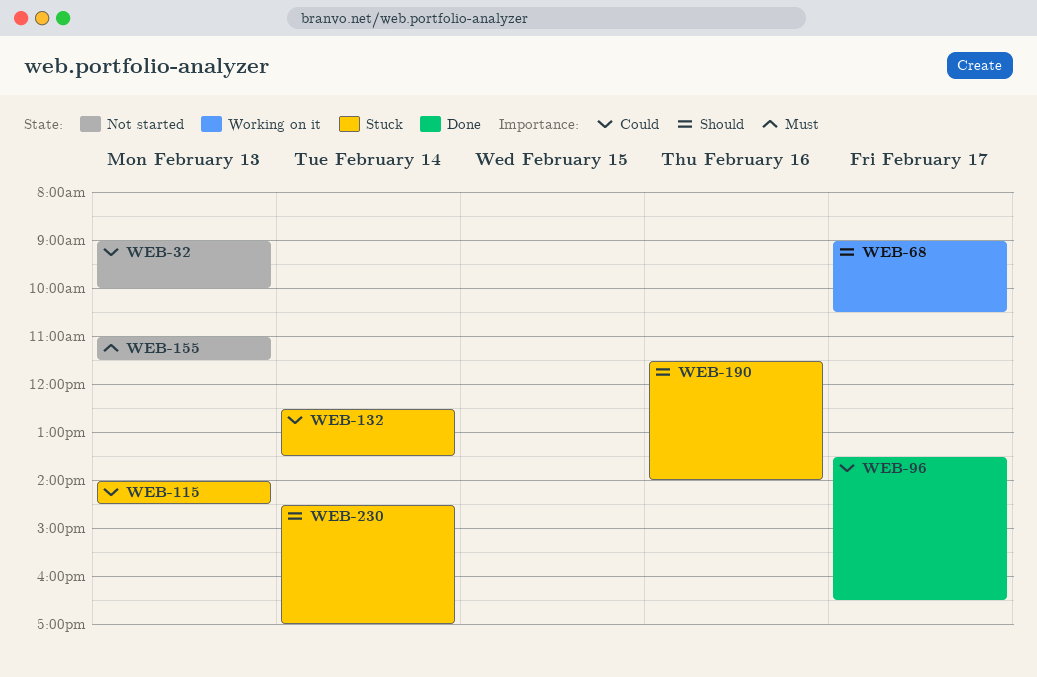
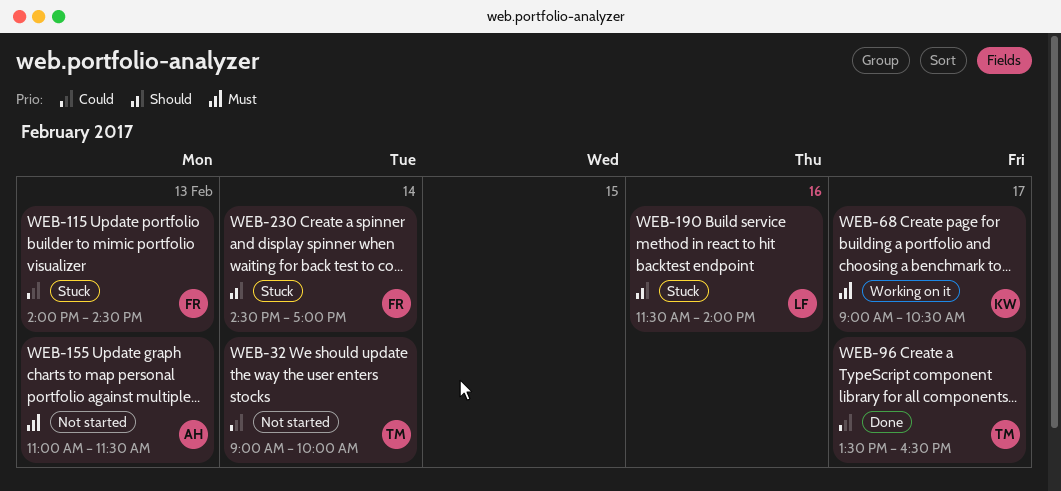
WEB-32, day: Feb 13 -> Feb 14
WEB-68, priority: Should -> Must
WEB-132: present -> none

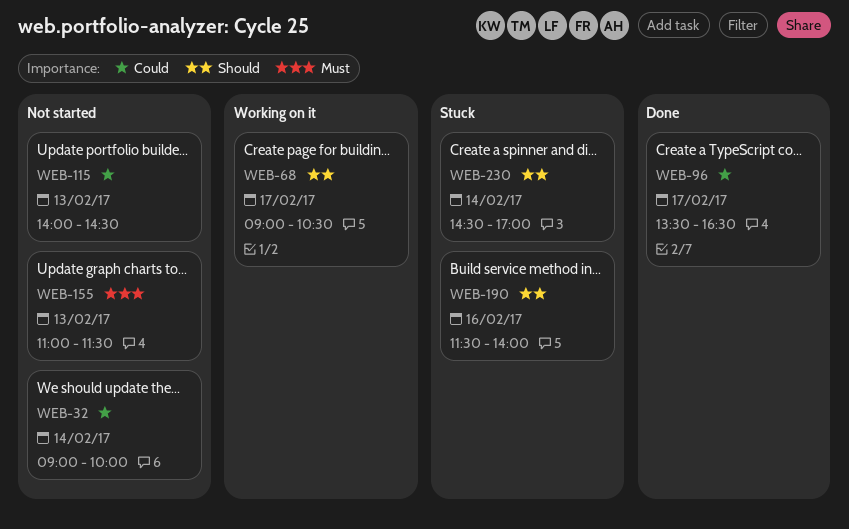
WEB-68, priority: Must -> Should
WEB-115, status: Stuck -> Not started

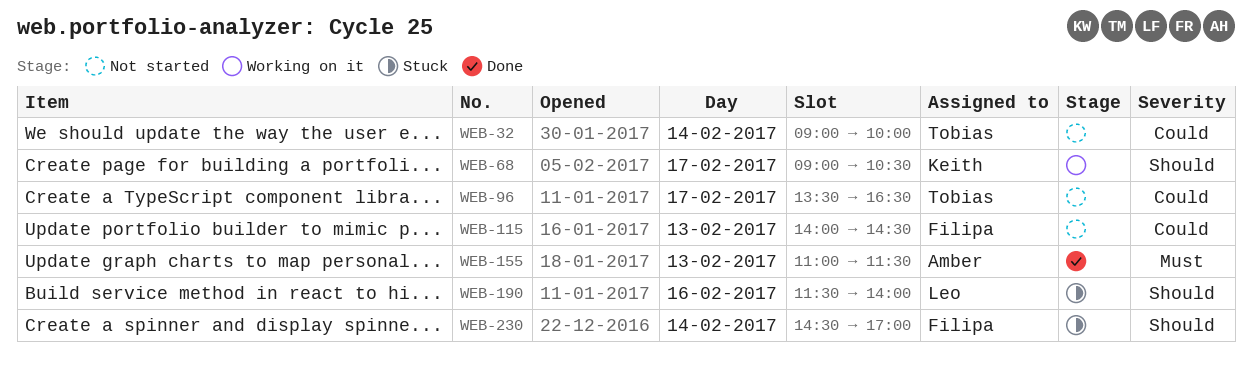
WEB-96, status: Done -> Not started
WEB-155, status: Not started -> Done

